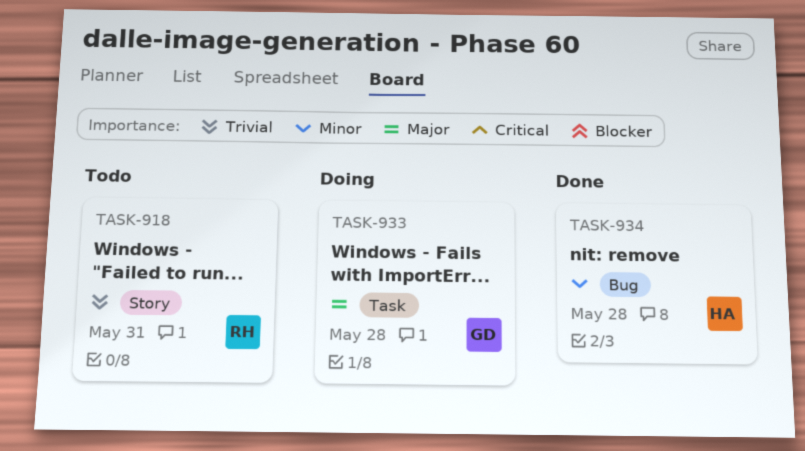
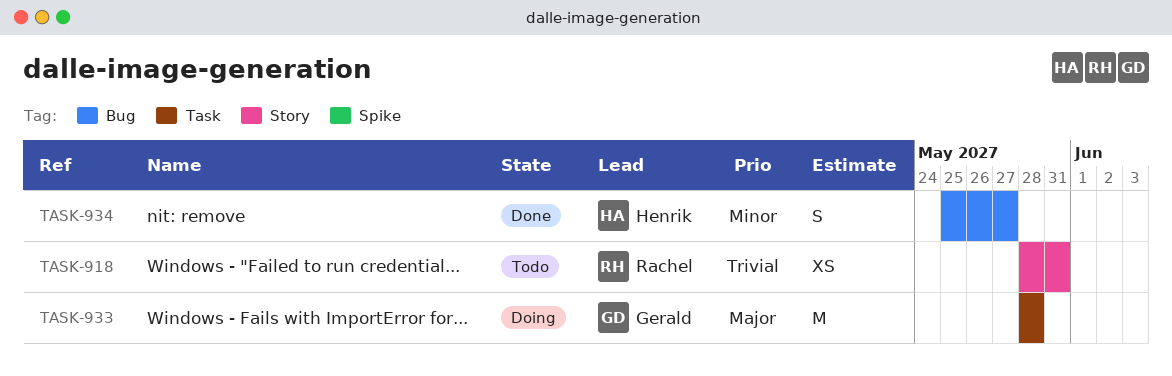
TASK-934, due: May 28 -> May 27

